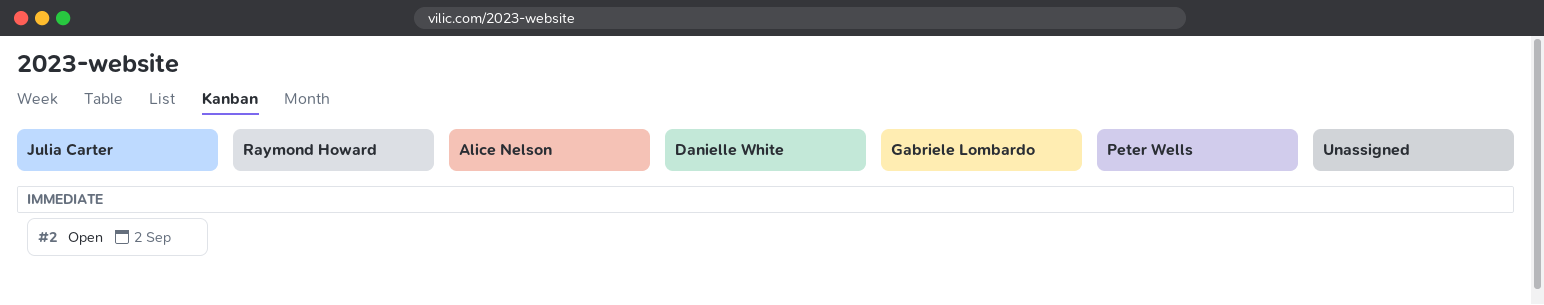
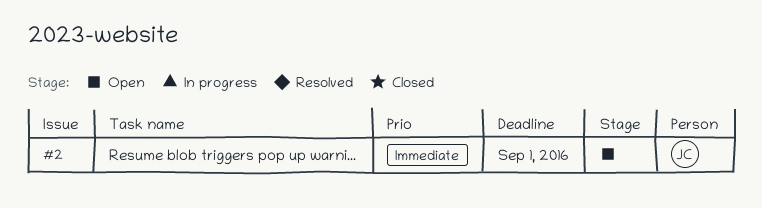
#2, due: Sep 2 -> Sep 1

